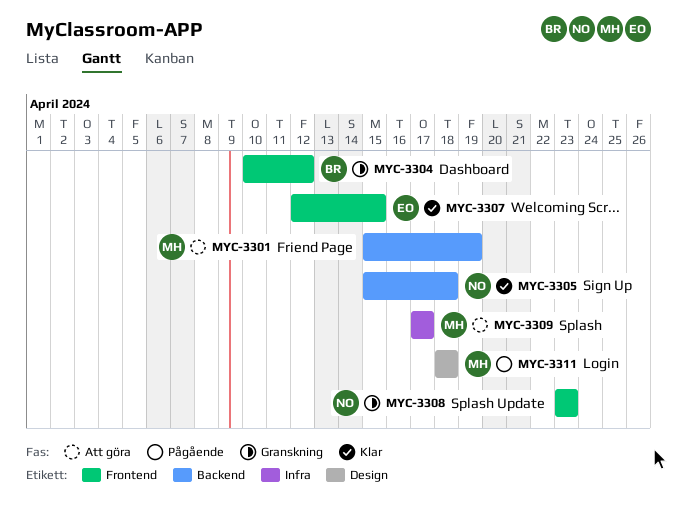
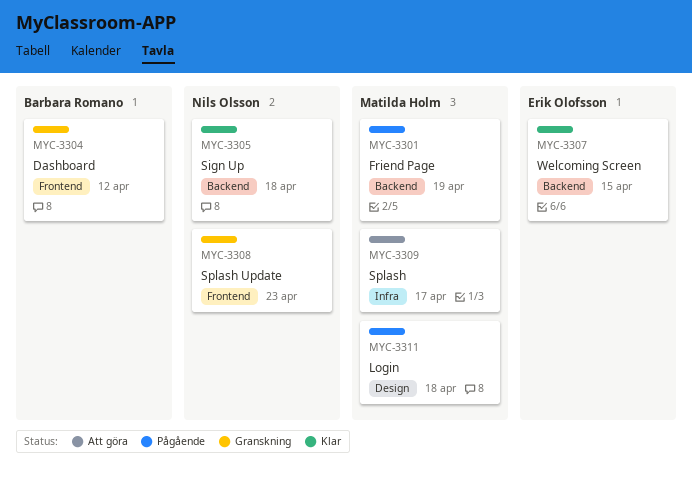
MYC-3301, status: Att göra -> Pågående
MYC-3307, label: Frontend -> Backend

